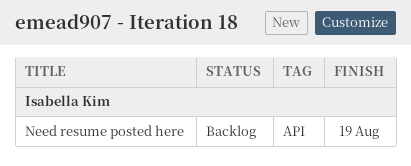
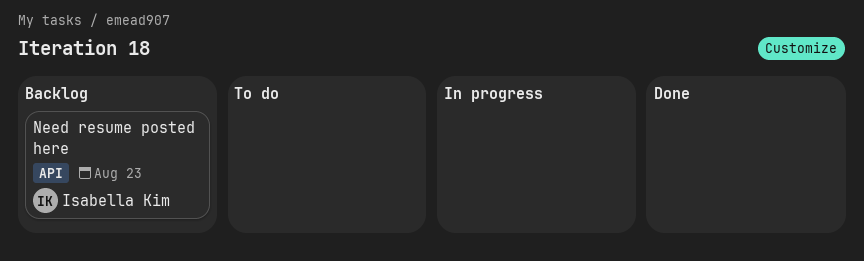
Need resume posted here, due: Aug 19 -> Aug 23

